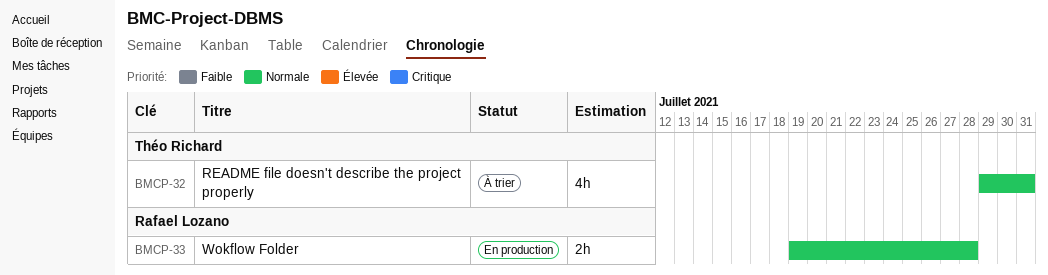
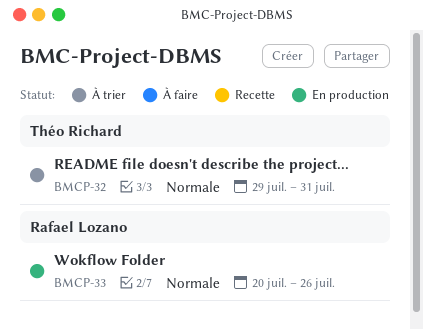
BMCP-33, start: Jul 19 -> Jul 20
BMCP-33, due: Jul 28 -> Jul 26

